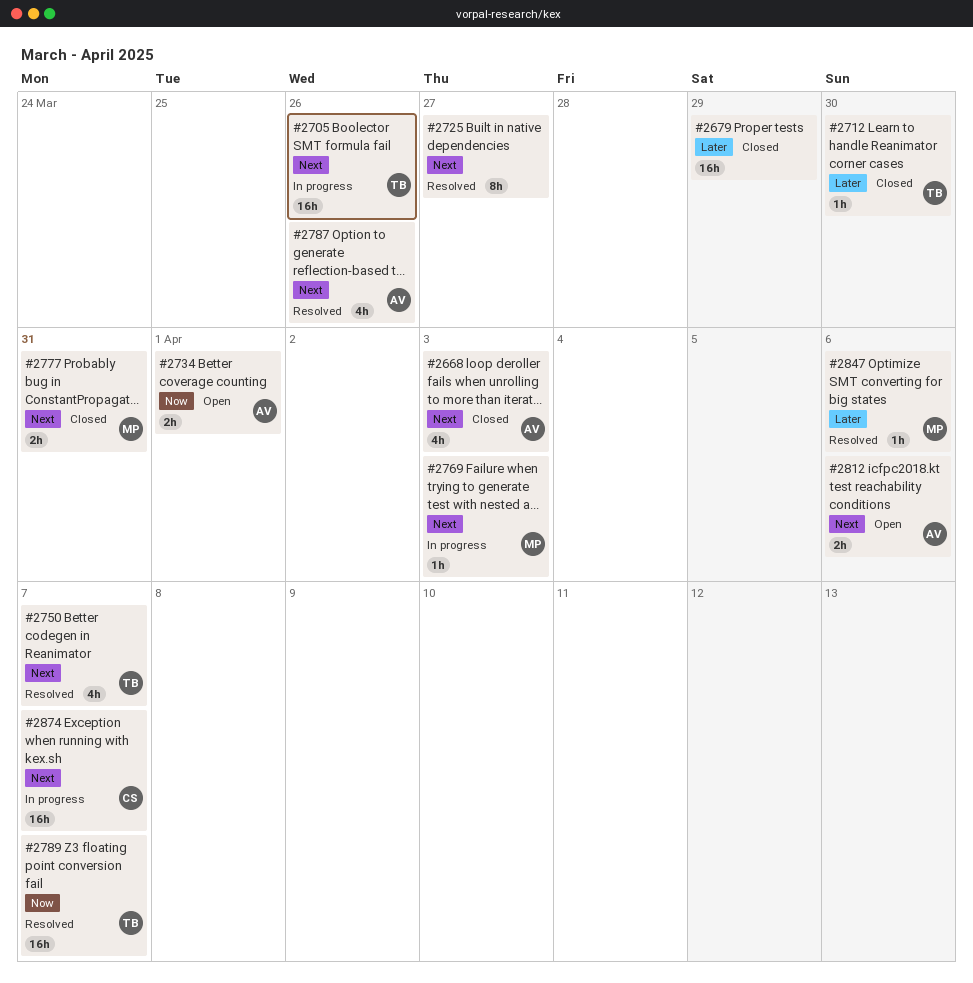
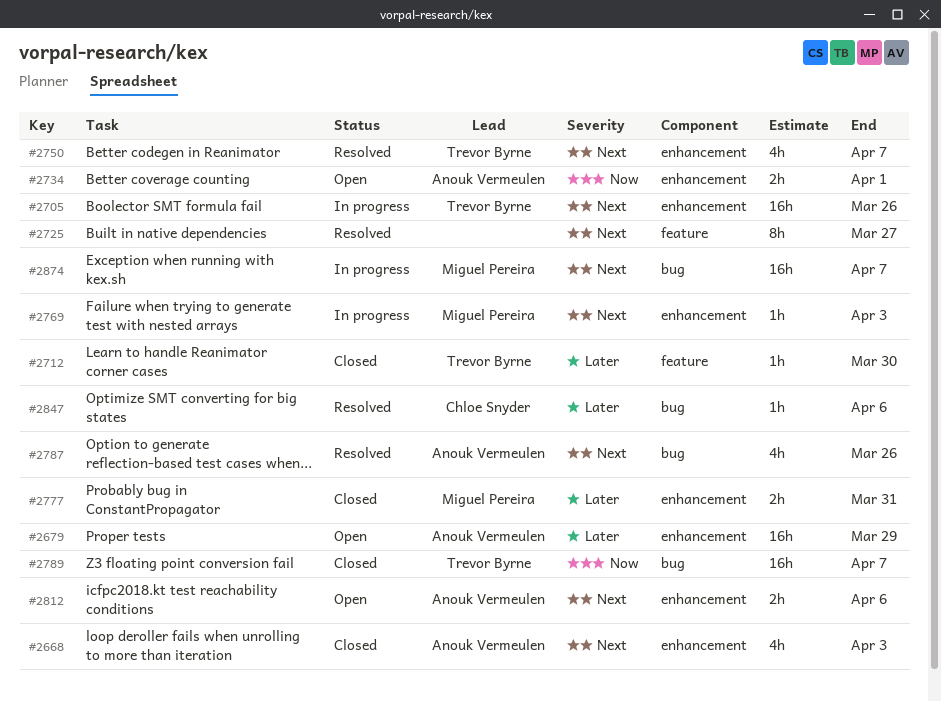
#2679, status: Closed -> Open
#2679, owner: none -> Anouk Vermeulen
#2777, priority: Next -> Later
#2789, status: Resolved -> Closed
#2847, owner: Miguel Pereira -> Chloe Snyder
#2874, owner: Chloe Snyder -> Miguel Pereira

